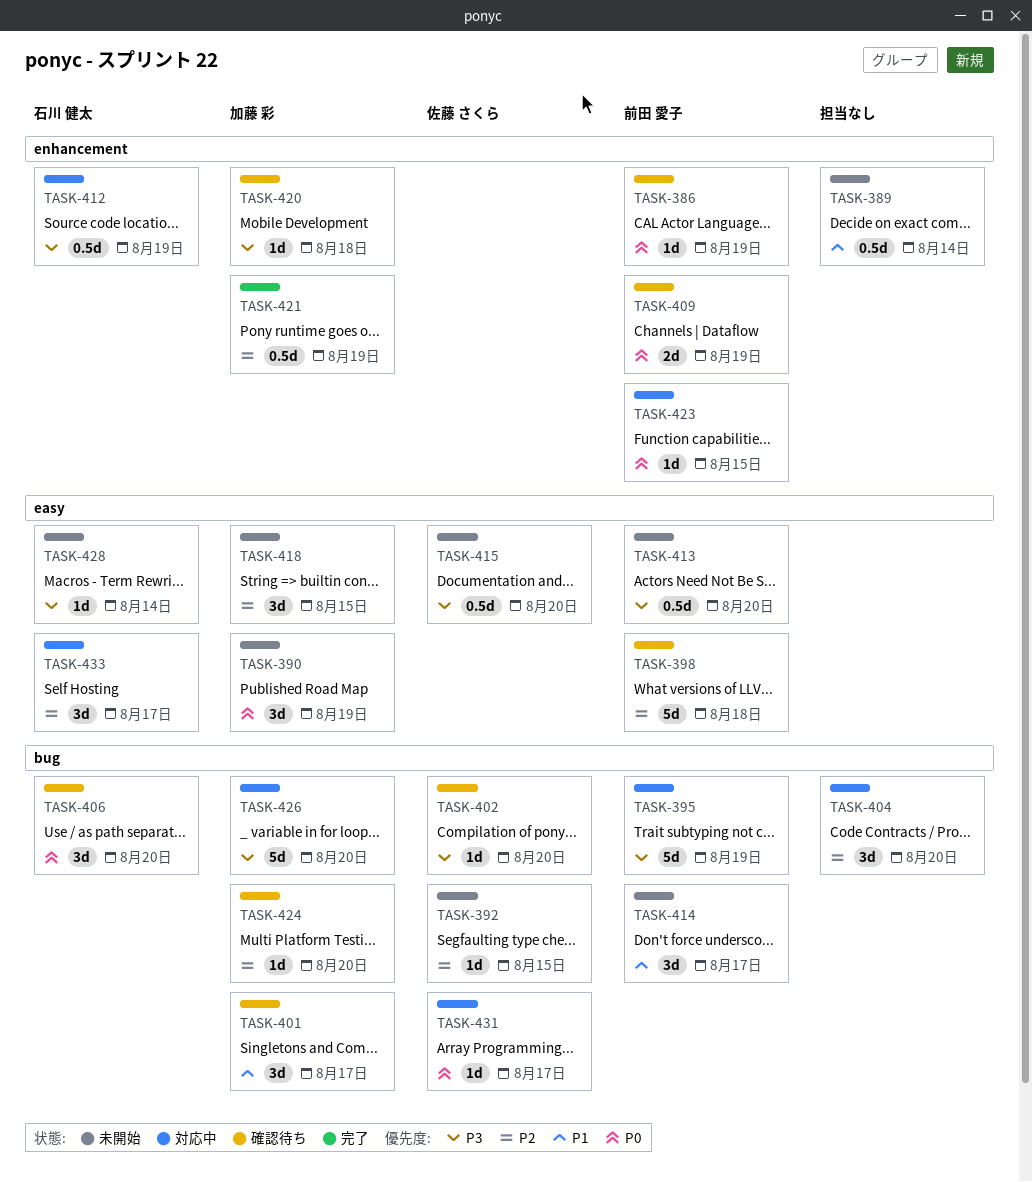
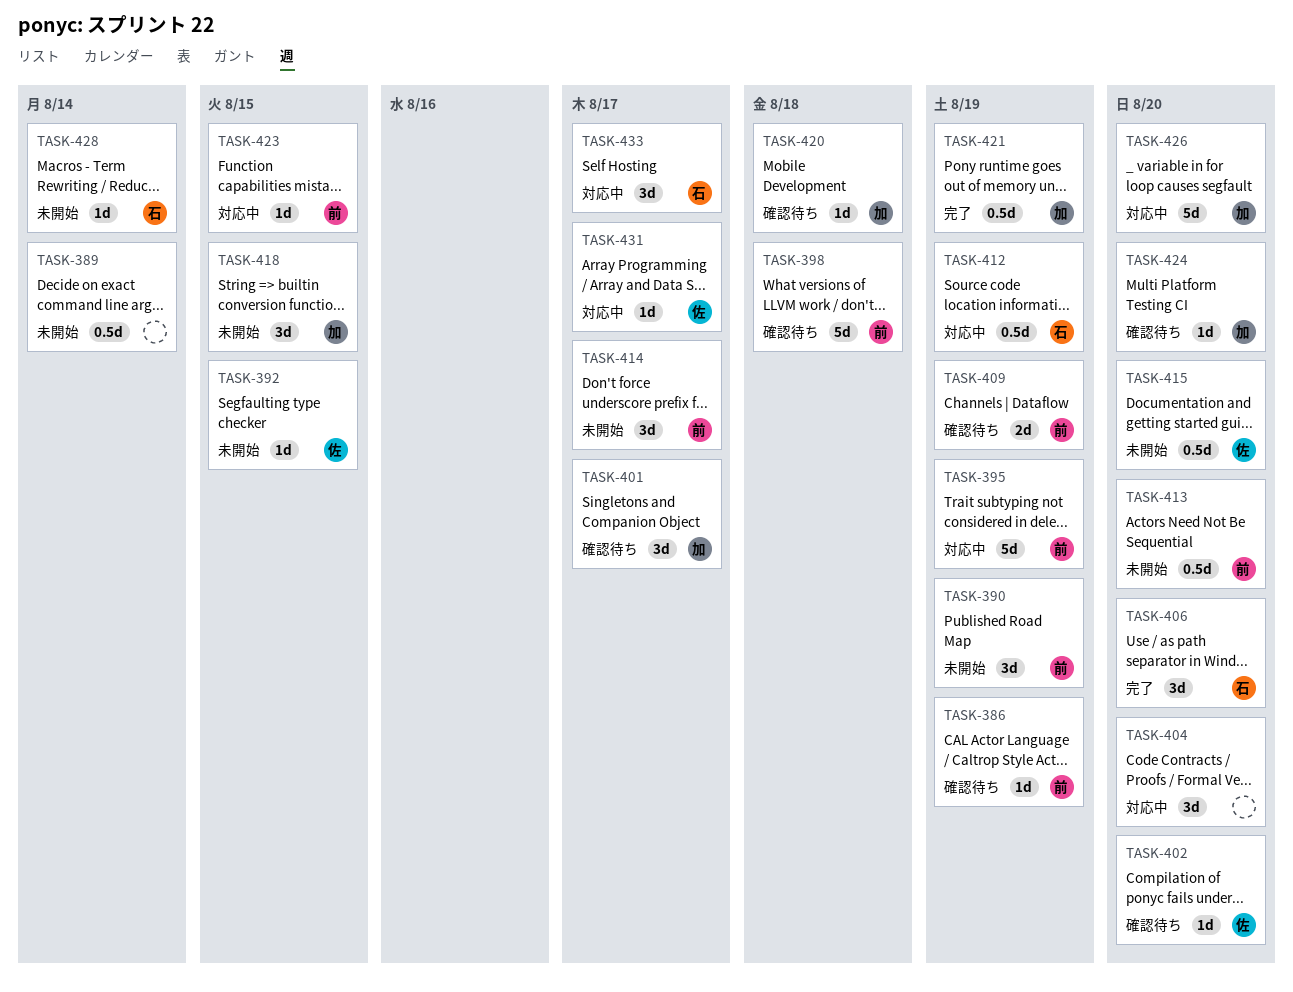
TASK-390, owner: 加藤 彩 -> 前田 愛子
TASK-406, status: 確認待ち -> 完了

